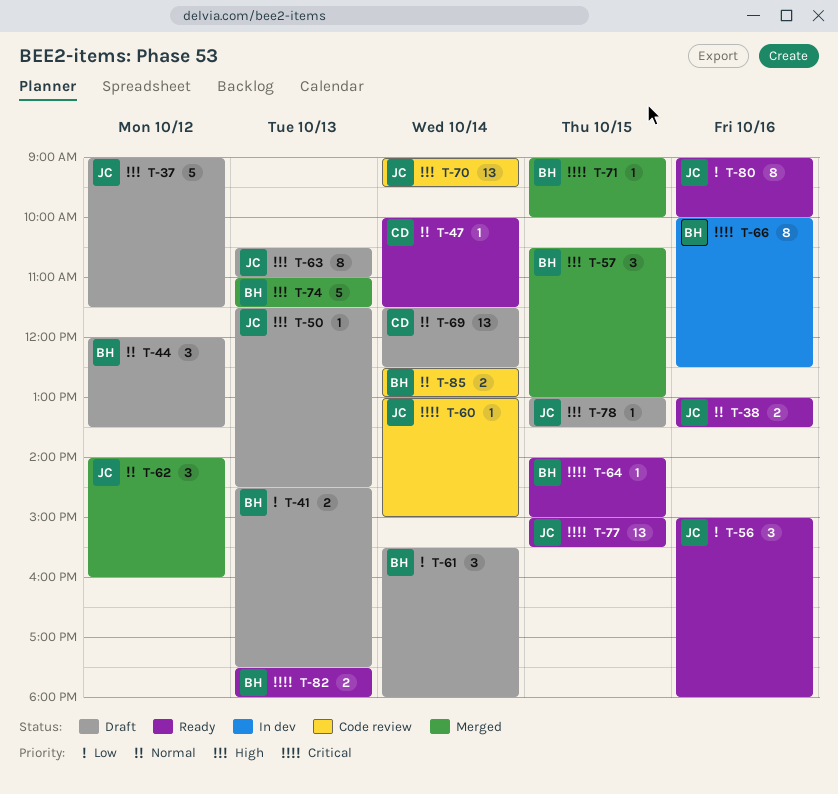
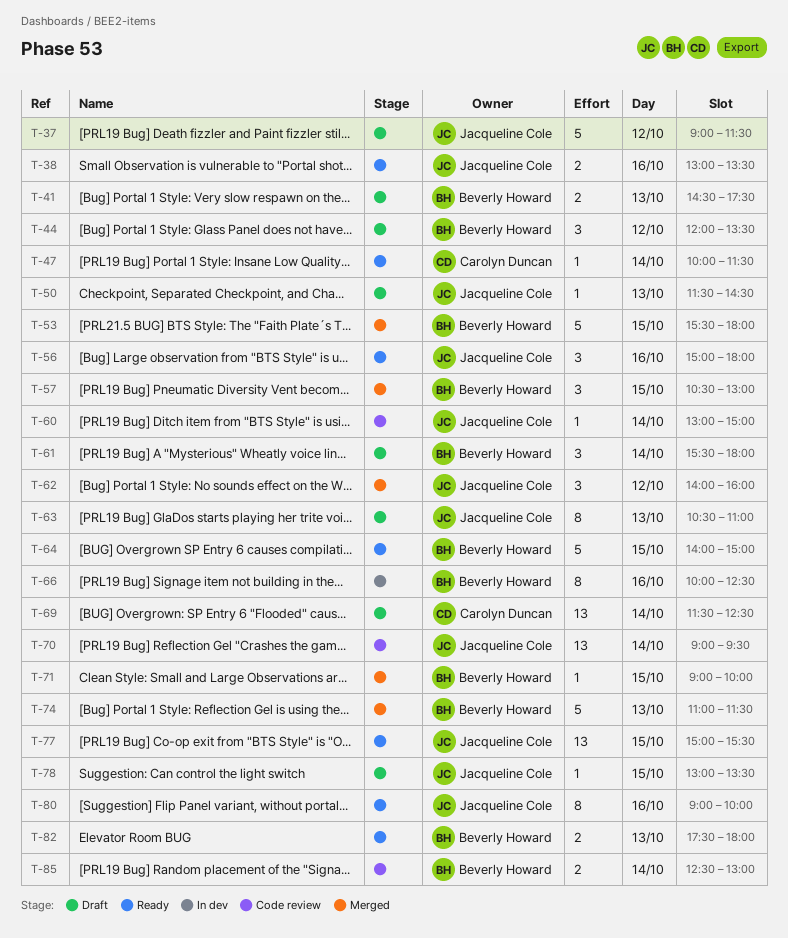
T-53: none -> present
T-64, estimate: 1 -> 5

